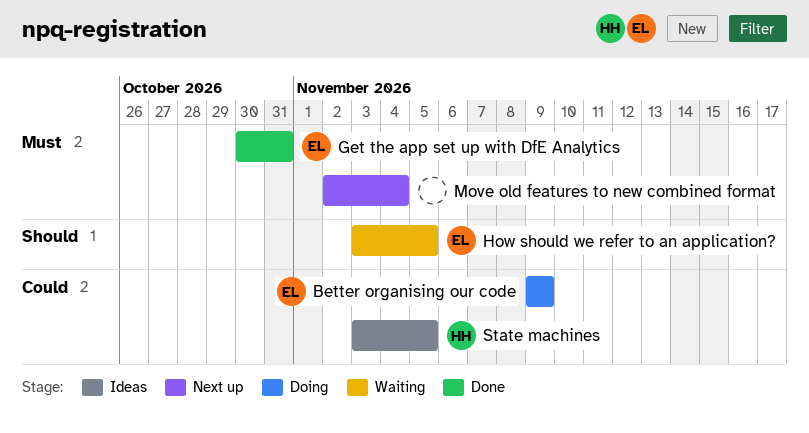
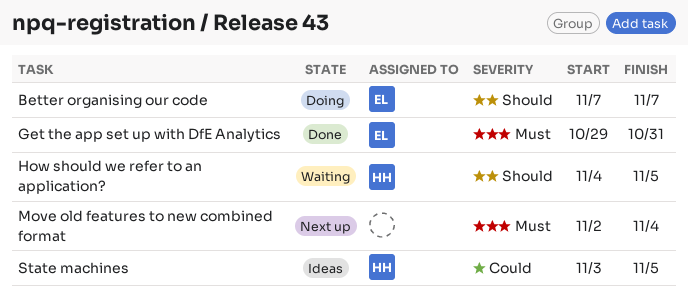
Better organising our code, priority: Could -> Should
Better organising our code, start: Nov 9 -> Nov 7
Better organising our code, due: Nov 9 -> Nov 7
Get the app set up with DfE Analytics, start: Oct 30 -> Oct 29
How should we refer to an application?, owner: EL -> HH
How should we refer to an application?, start: Nov 3 -> Nov 4

